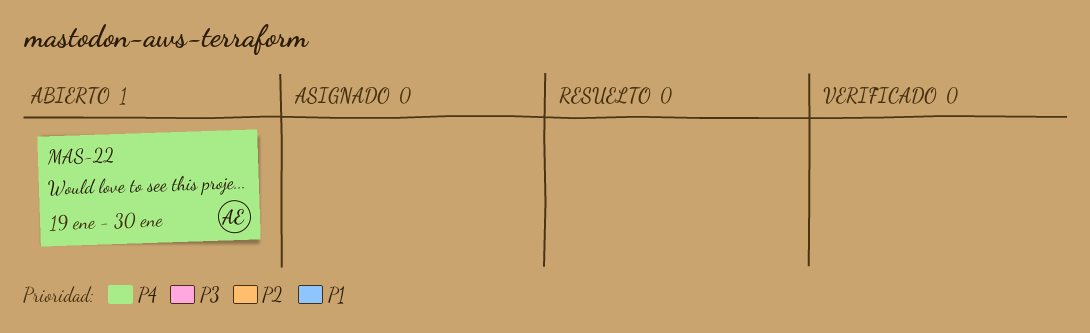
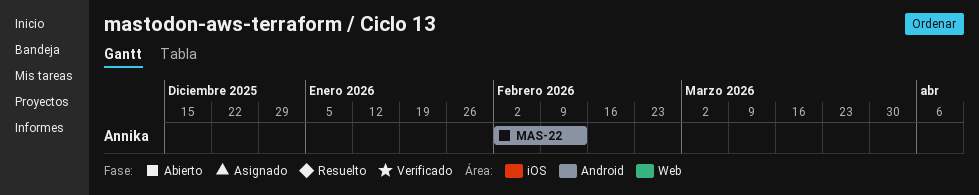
MAS-22, start: Jan 19 -> Feb 2
MAS-22, due: Jan 30 -> Feb 13

